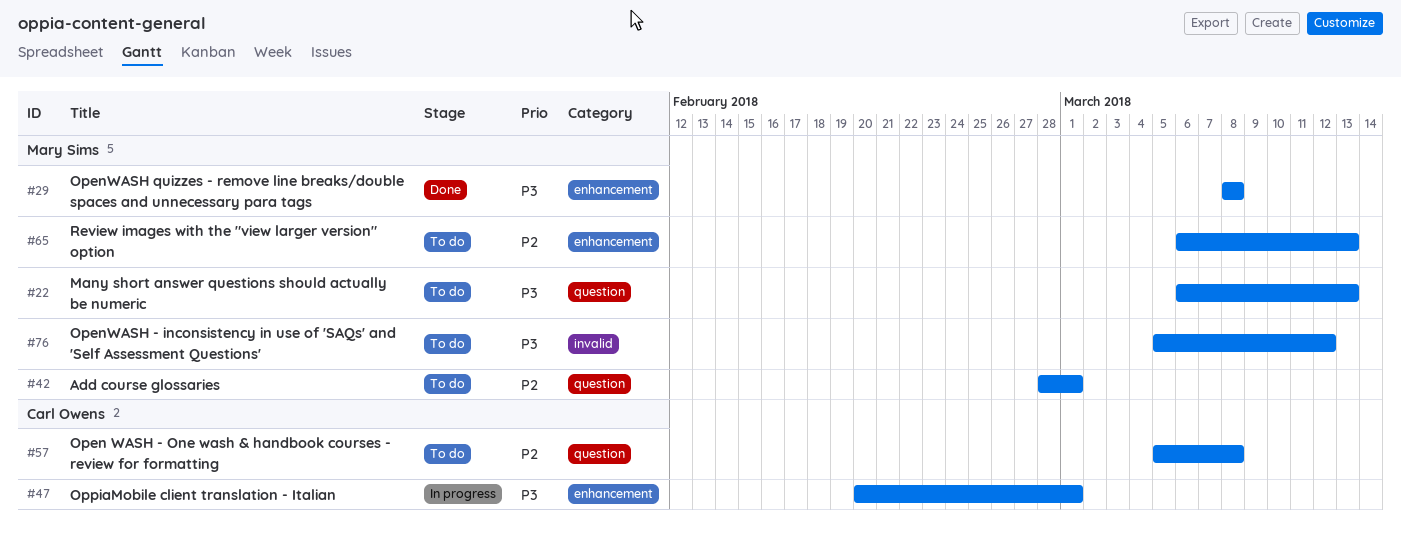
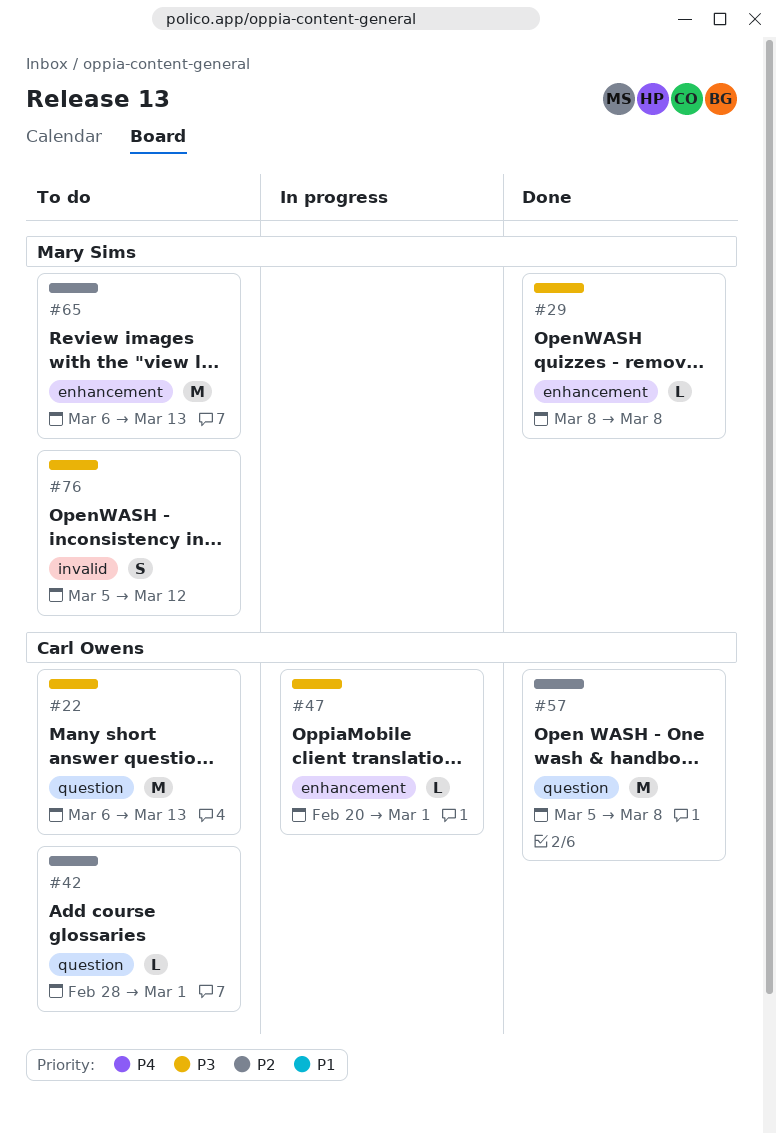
#22, owner: Mary Sims -> Carl Owens
#42, owner: Mary Sims -> Carl Owens
#57, status: To do -> Done

